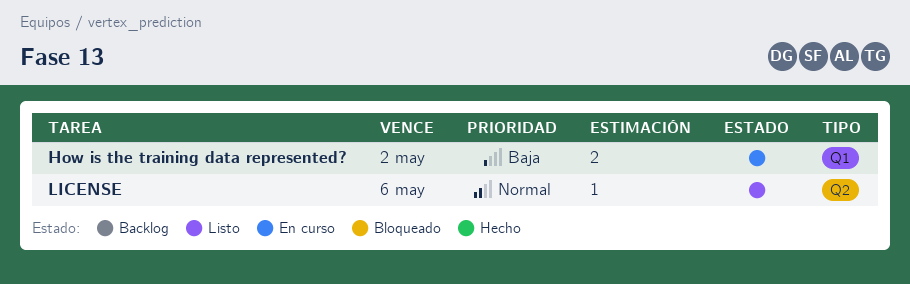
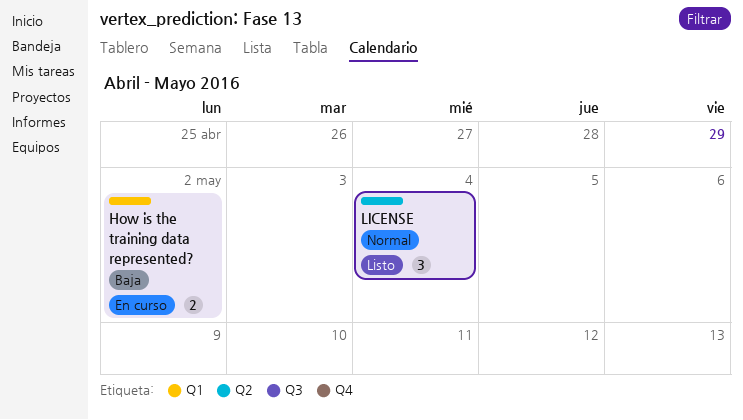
LICENSE, estimate: 1 -> 3
LICENSE, due: May 6 -> May 4

